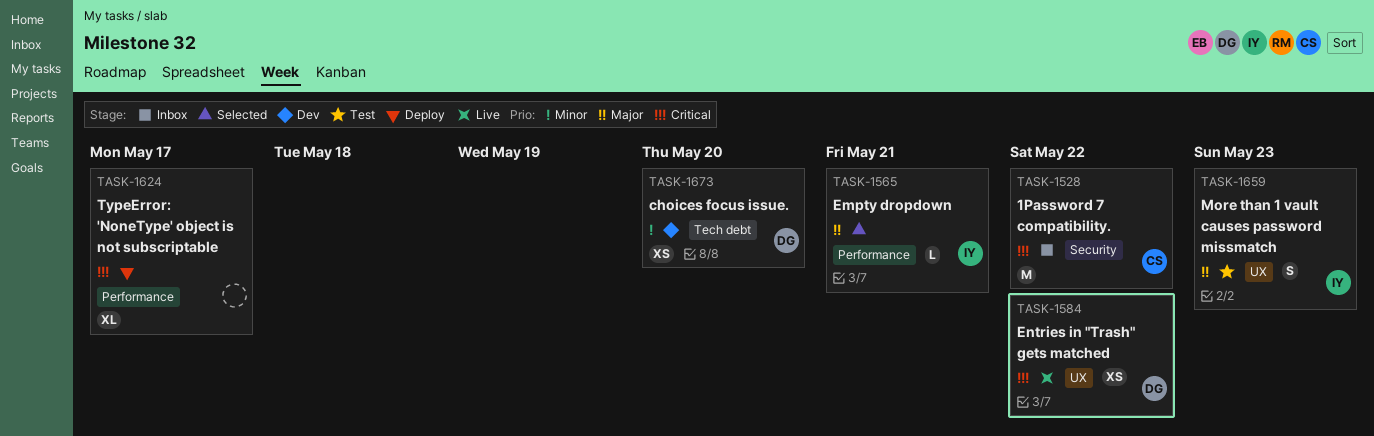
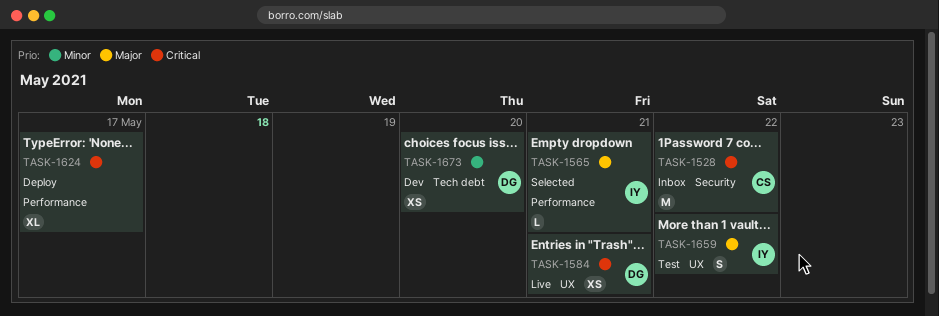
TASK-1584, due: May 22 -> May 21
TASK-1659, due: May 23 -> May 22

